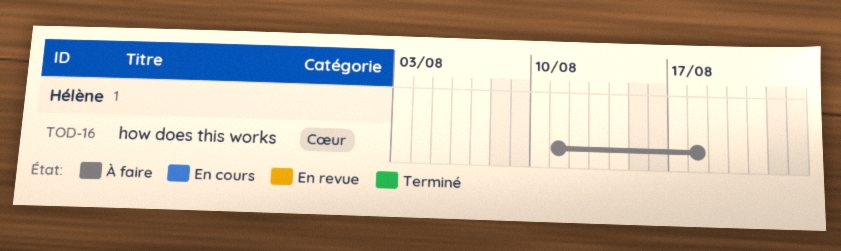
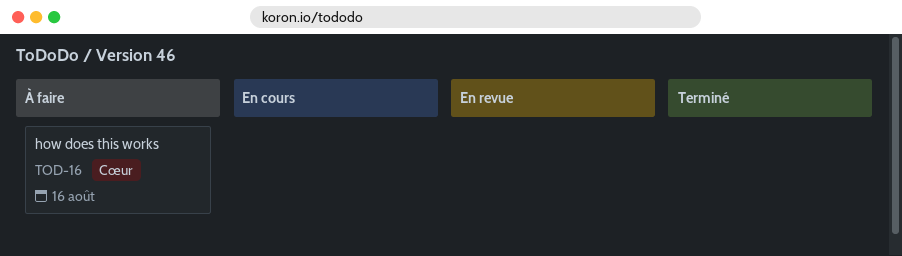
TOD-16, due: Aug 18 -> Aug 16

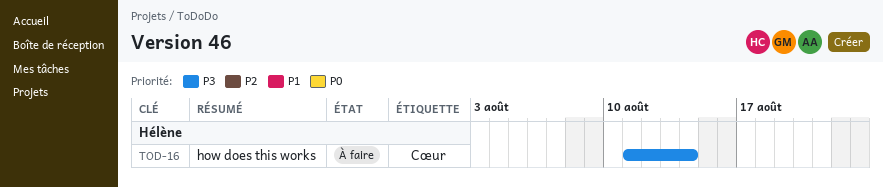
TOD-16, due: Aug 16 -> Aug 14

